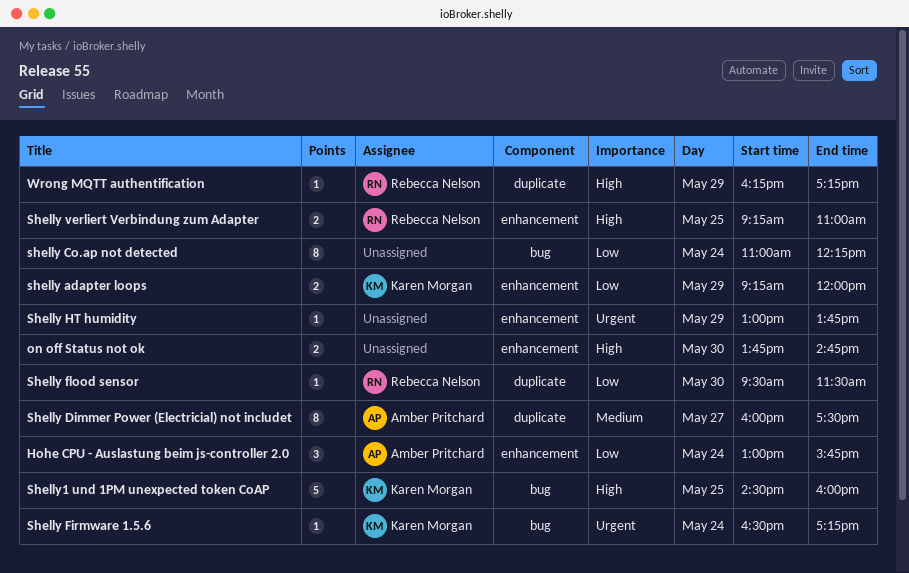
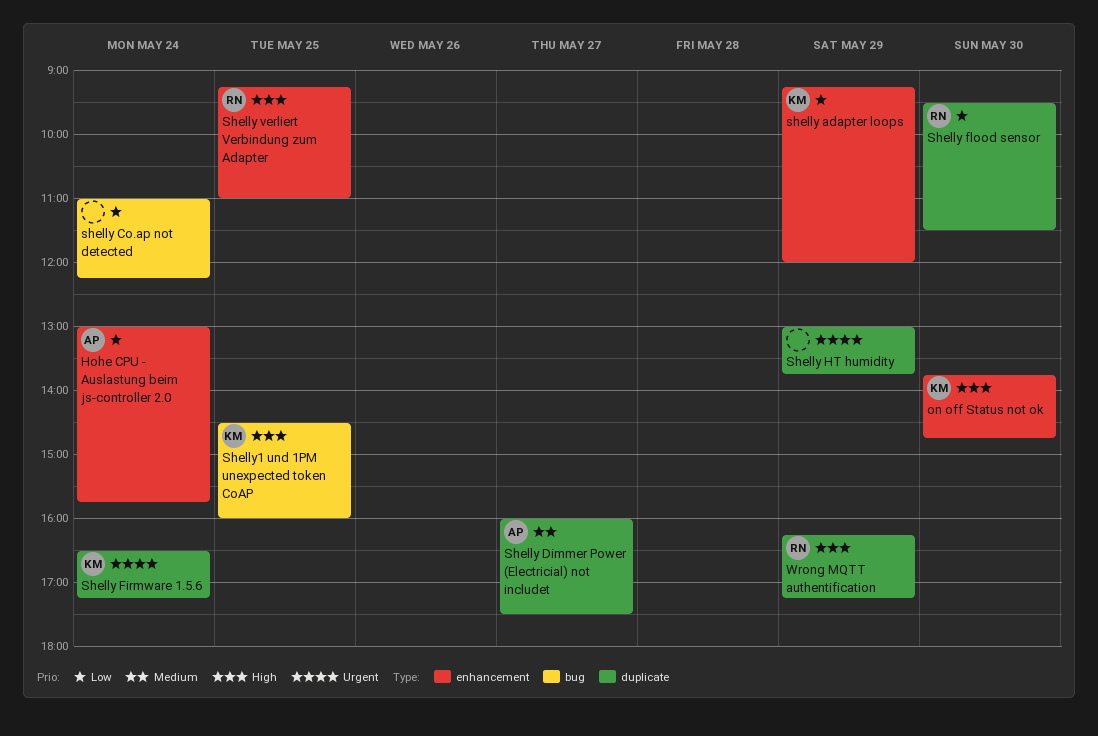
on off Status not ok, owner: none -> Karen Morgan
Shelly Firmware 1.5.6, label: bug -> duplicate
Shelly HT humidity, label: enhancement -> duplicate

